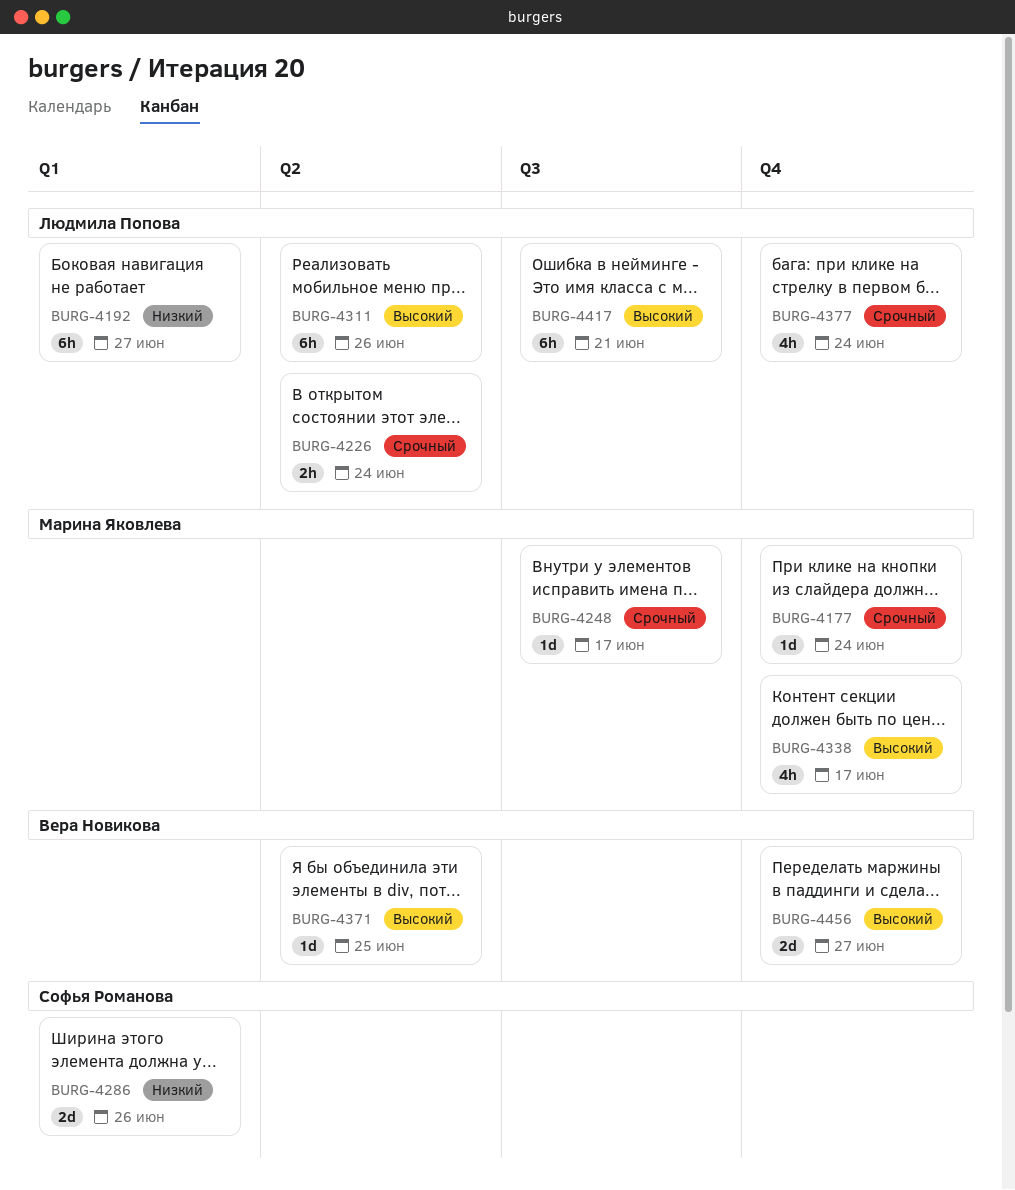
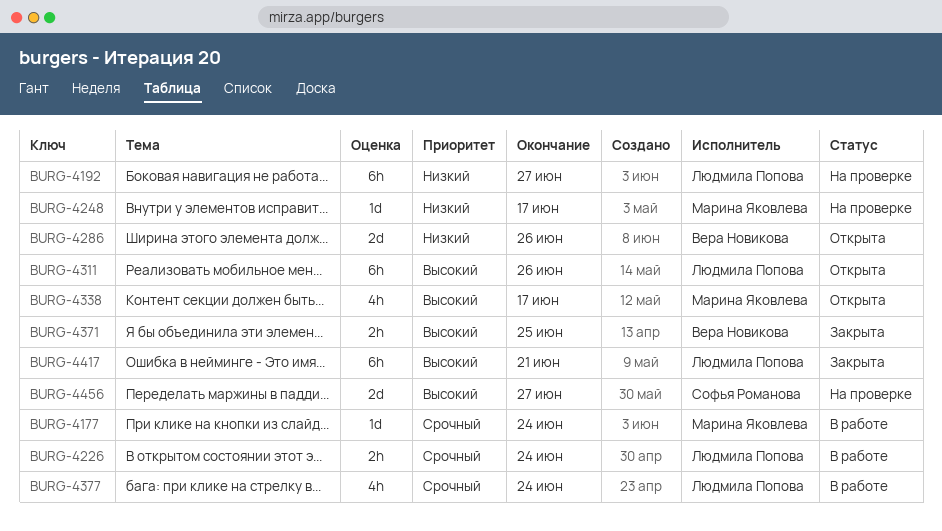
BURG-4248, priority: Срочный -> Низкий
BURG-4286, owner: Софья Романова -> Вера Новикова
BURG-4371, estimate: 1d -> 2h
BURG-4456, owner: Вера Новикова -> Софья Романова

